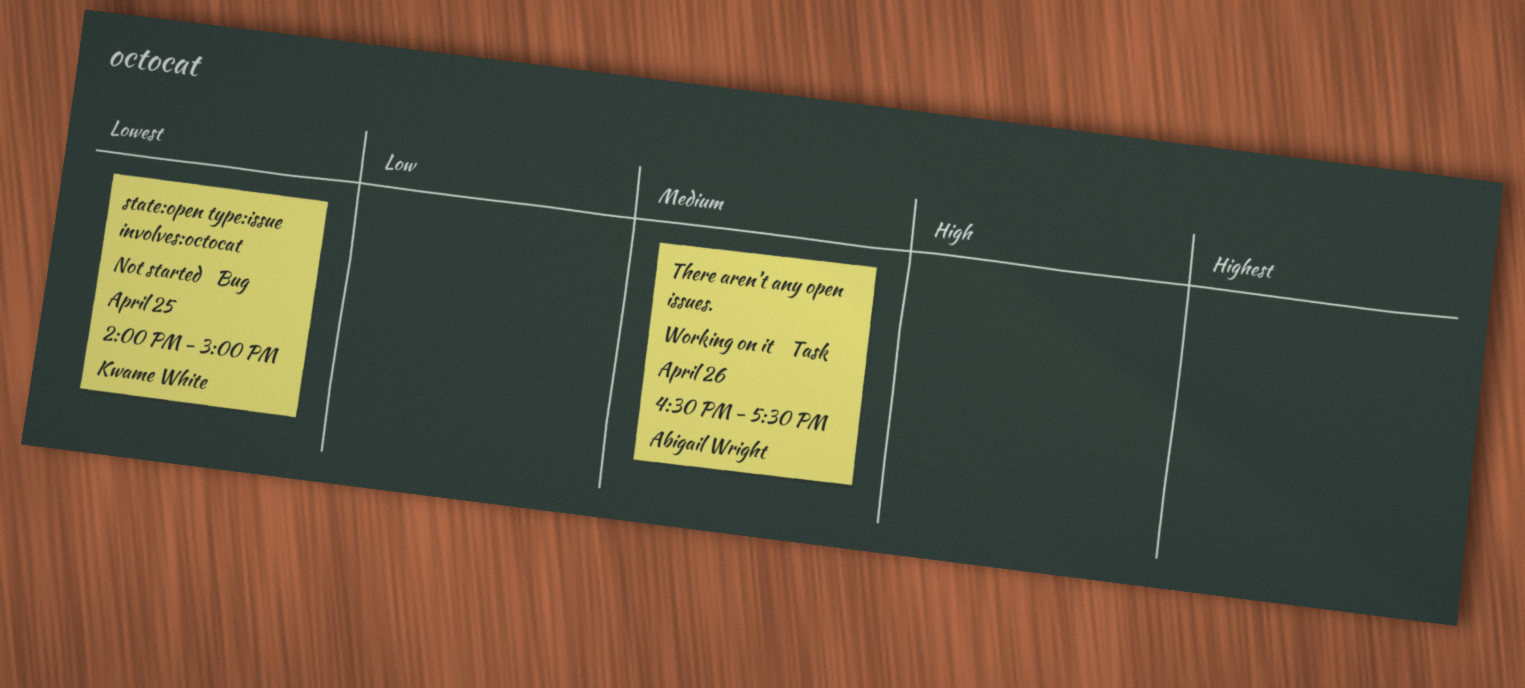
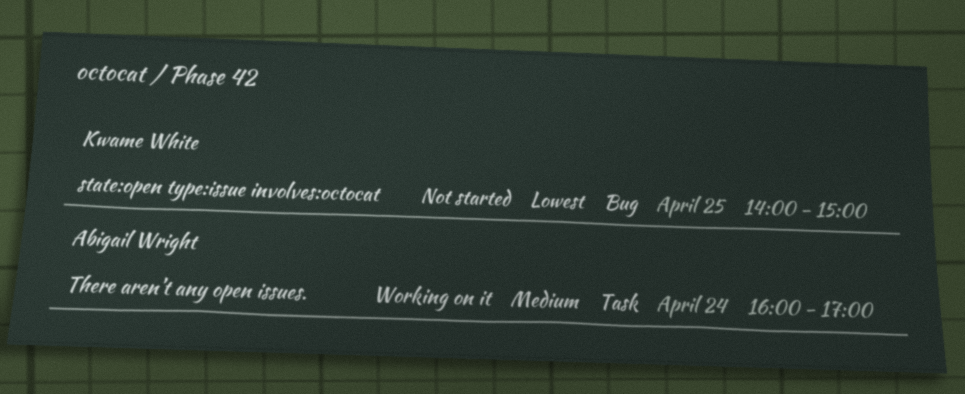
There aren’t any open issues., day: Apr 26 -> Apr 24
There aren’t any open issues., begins: 16:30 -> 16:00
There aren’t any open issues., ends: 17:30 -> 17:00

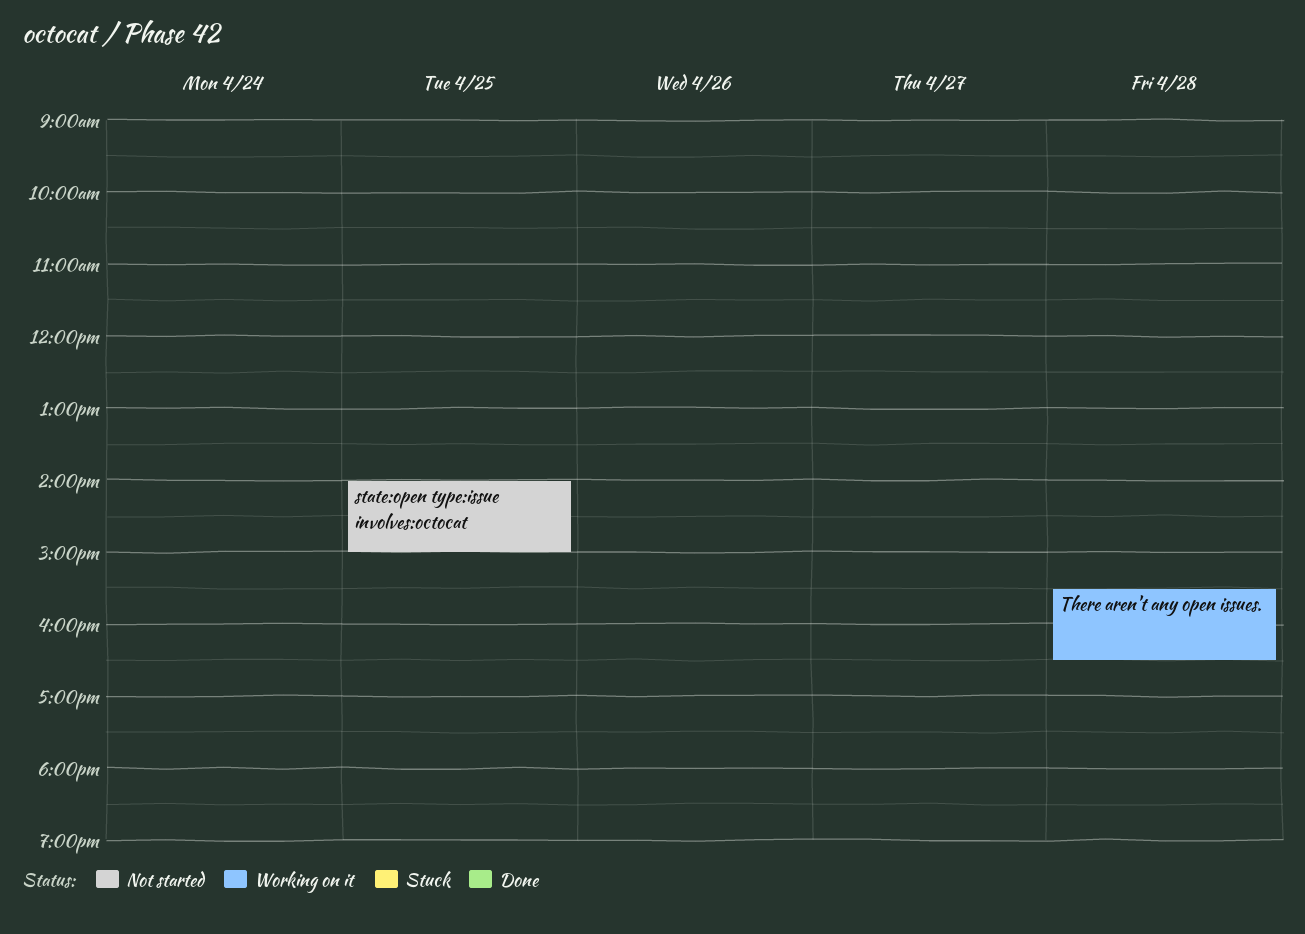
There aren’t any open issues., day: Apr 24 -> Apr 28
There aren’t any open issues., begins: 16:00 -> 15:30
There aren’t any open issues., ends: 17:00 -> 16:30

